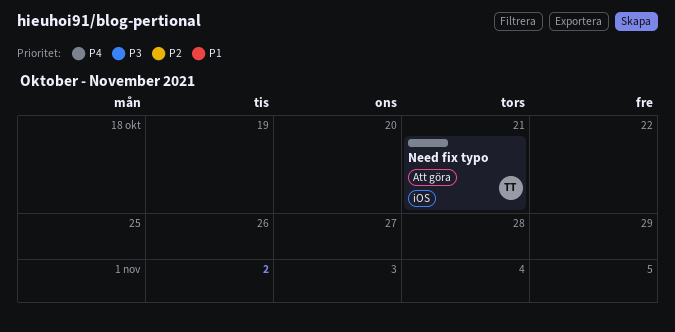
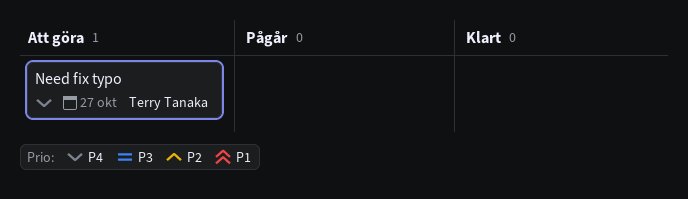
Need fix typo, due: Oct 21 -> Oct 27

